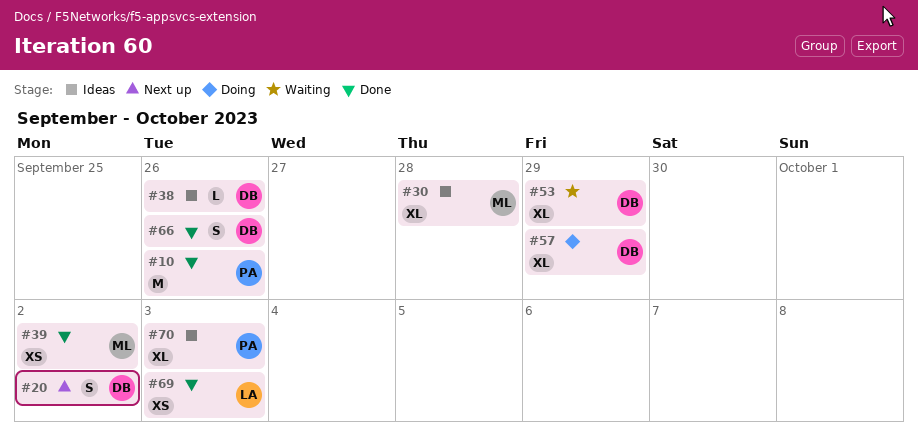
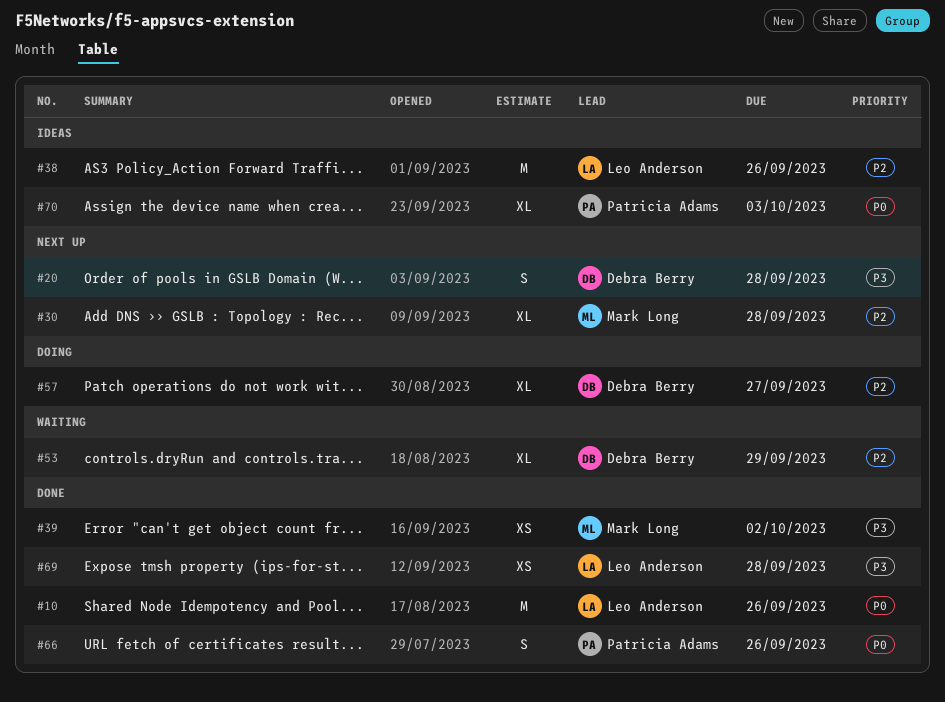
#10, owner: Patricia Adams -> Leo Anderson
#20, due: Oct 2 -> Sep 28
#30, status: Ideas -> Next up
#38, owner: Debra Berry -> Leo Anderson
#38, estimate: L -> M
#57, due: Sep 29 -> Sep 27
#66, owner: Debra Berry -> Patricia Adams
#69, due: Oct 3 -> Sep 28

